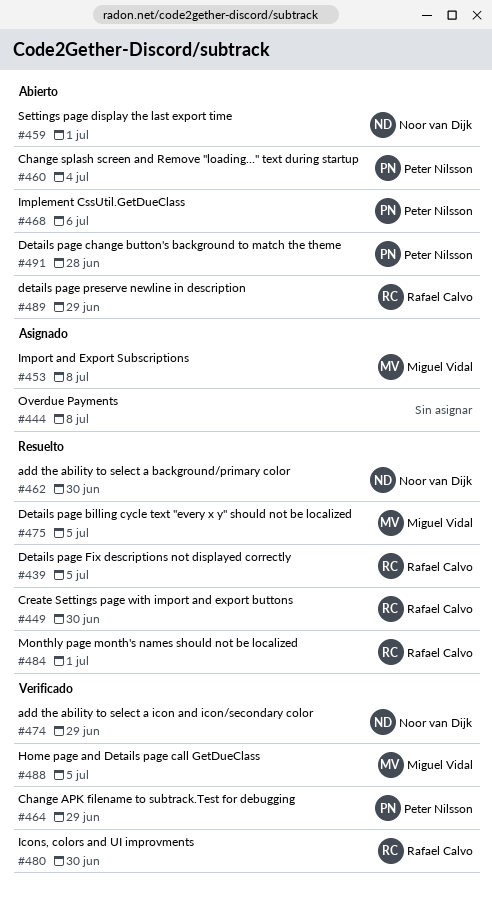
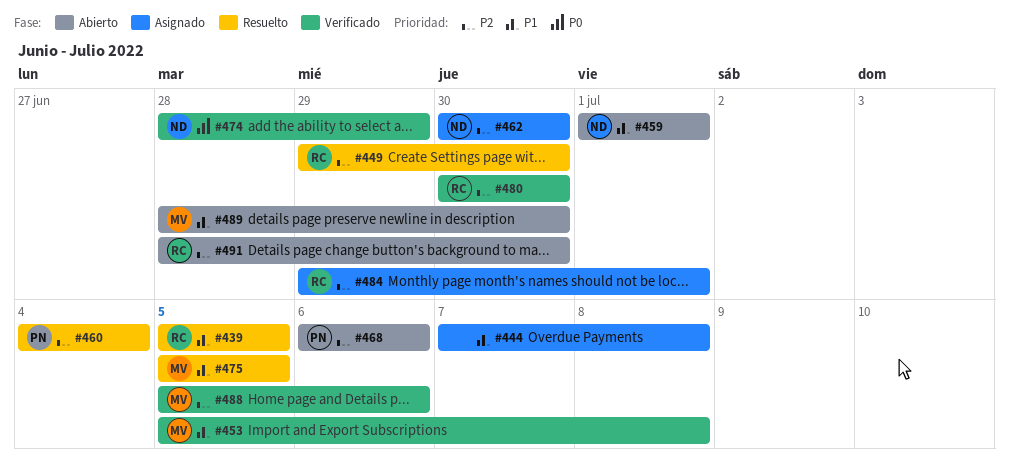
#453, status: Asignado -> Verificado
#460, status: Abierto -> Resuelto
#462, status: Resuelto -> Asignado
#464: present -> none
#484, status: Resuelto -> Asignado
#488, due: Jul 5 -> Jul 6
#489, owner: Rafael Calvo -> Miguel Vidal
#489, due: Jun 29 -> Jun 30
#491, owner: Peter Nilsson -> Rafael Calvo
#491, due: Jun 28 -> Jun 30

